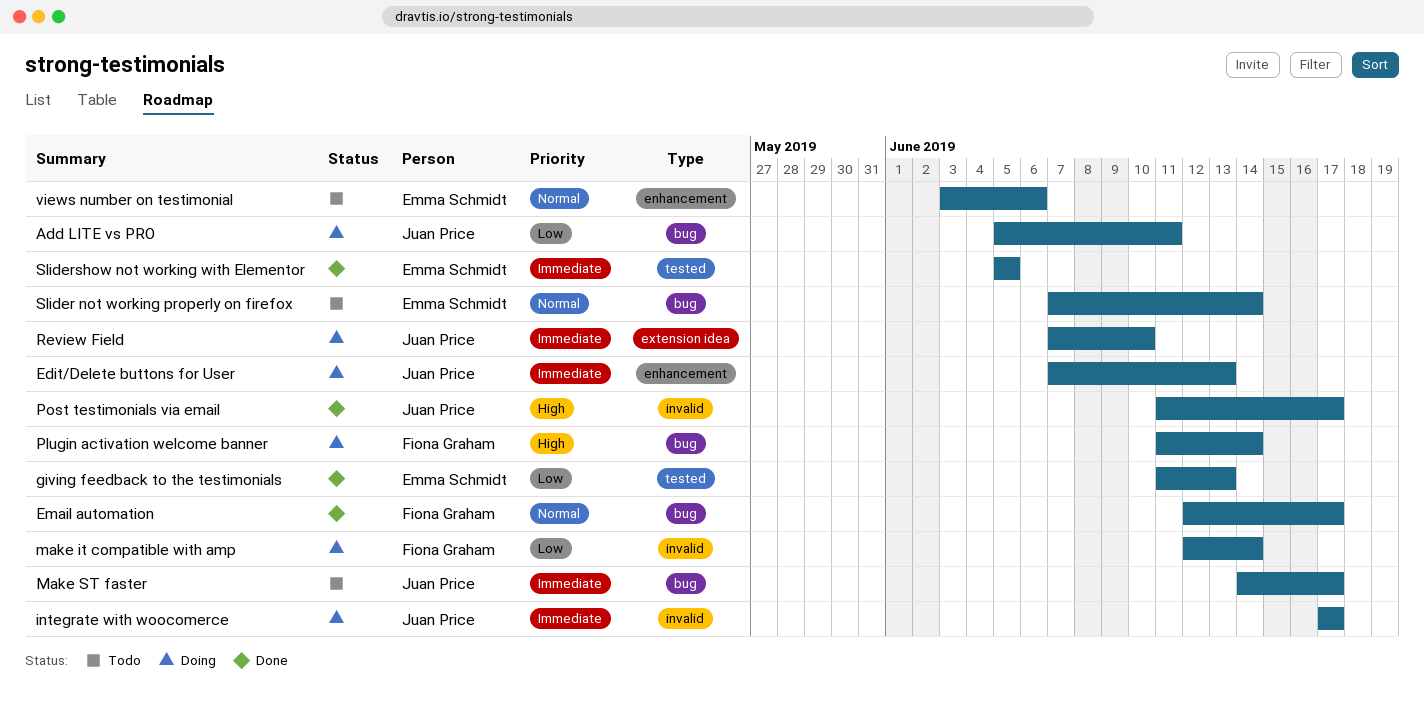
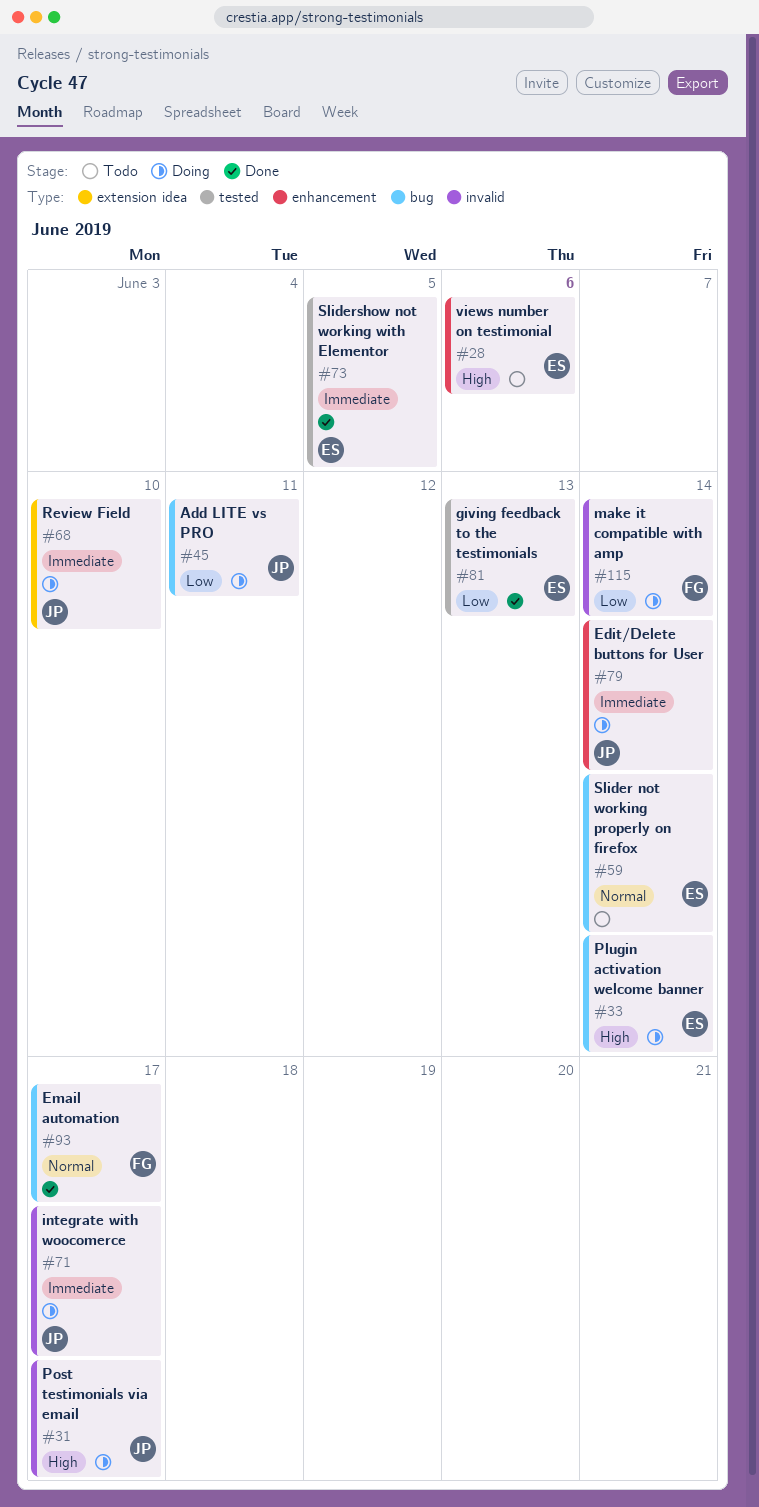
Edit/Delete buttons for User, due: Jun 13 -> Jun 14
Make ST faster: present -> none
Plugin activation welcome banner, owner: Fiona Graham -> Emma Schmidt
Post testimonials via email, status: Done -> Doing
views number on testimonial, priority: Normal -> High

